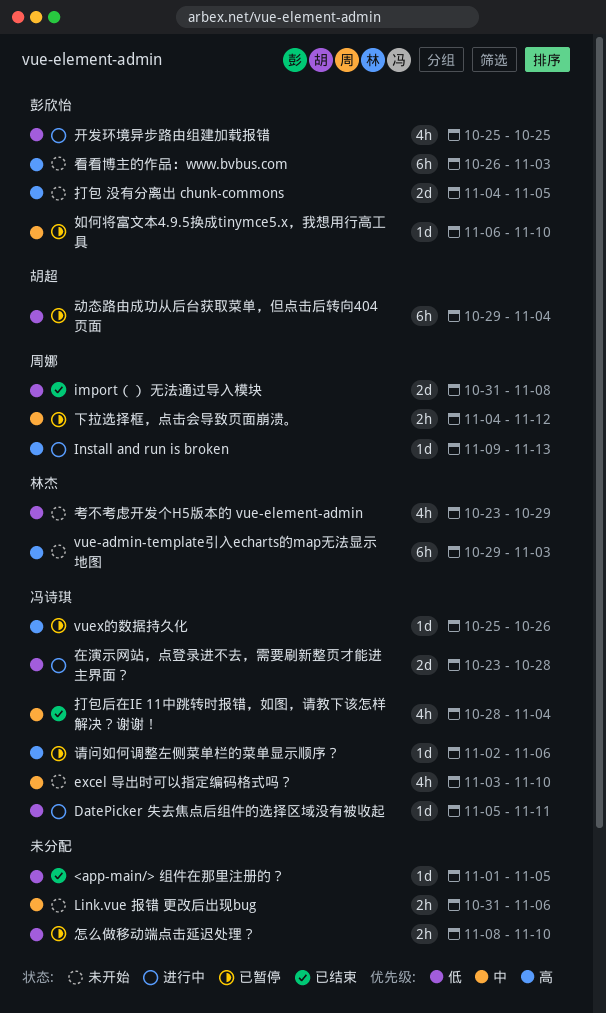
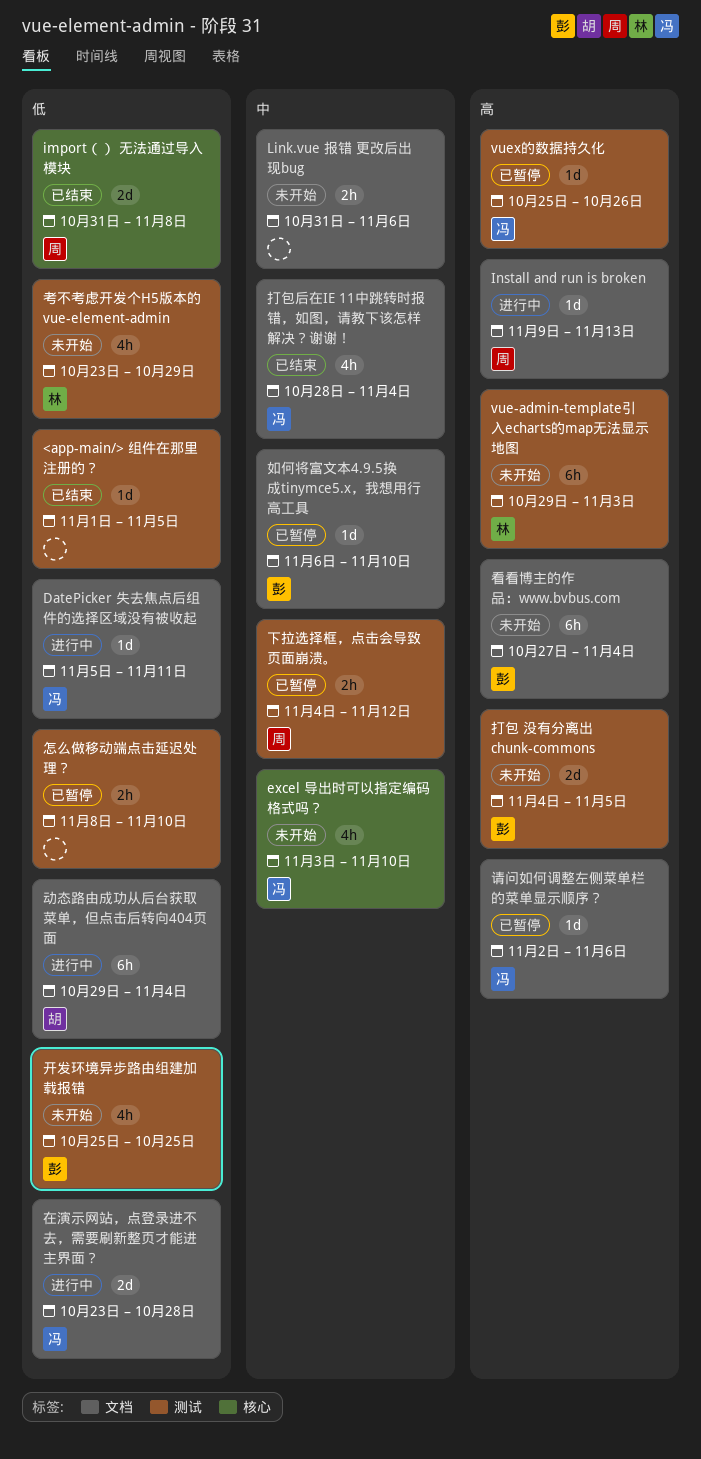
动态路由成功从后台获取菜单，但点击后转向404页面, status: 已暂停 -> 进行中
开发环境异步路由组建加载报错, status: 进行中 -> 未开始
看看博主的作品：www.bvbus.com, start: Oct 26 -> Oct 27
看看博主的作品：www.bvbus.com, due: Nov 3 -> Nov 4

